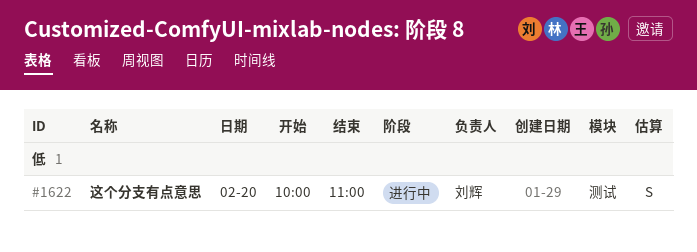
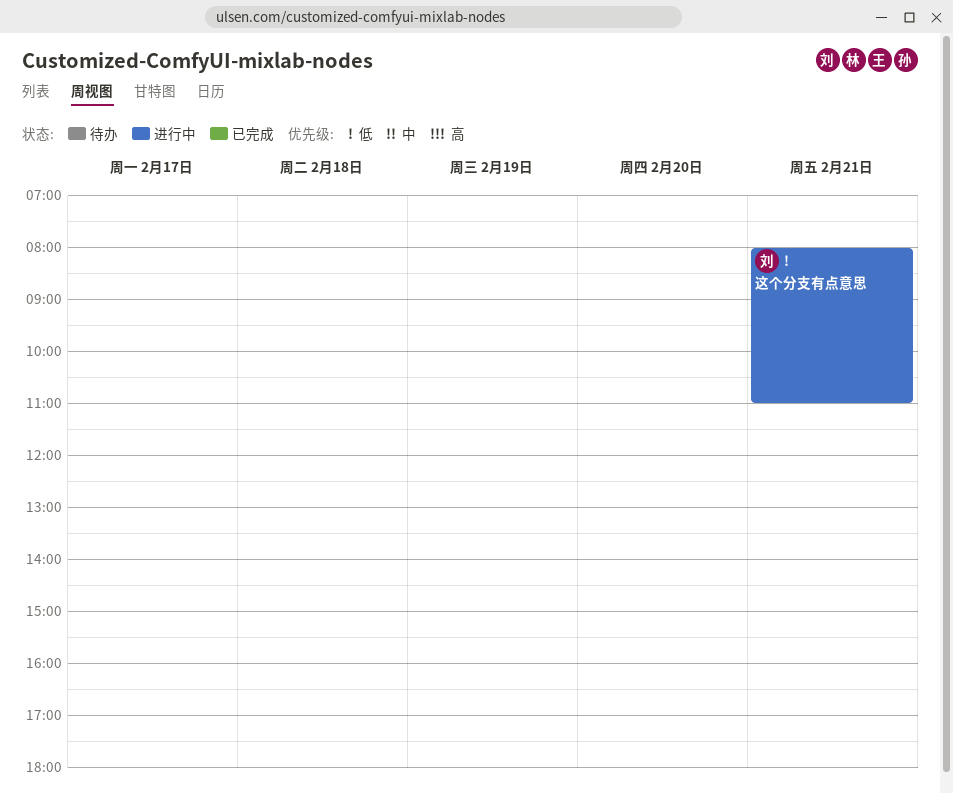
这个分支有点意思, day: Feb 20 -> Feb 21
这个分支有点意思, begins: 10:00 -> 08:00

